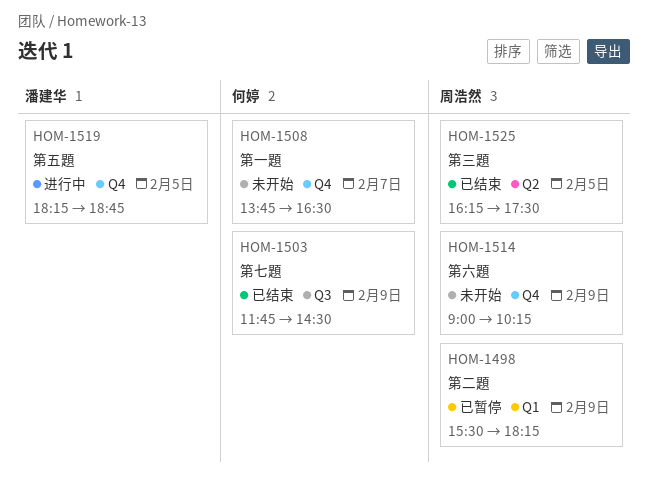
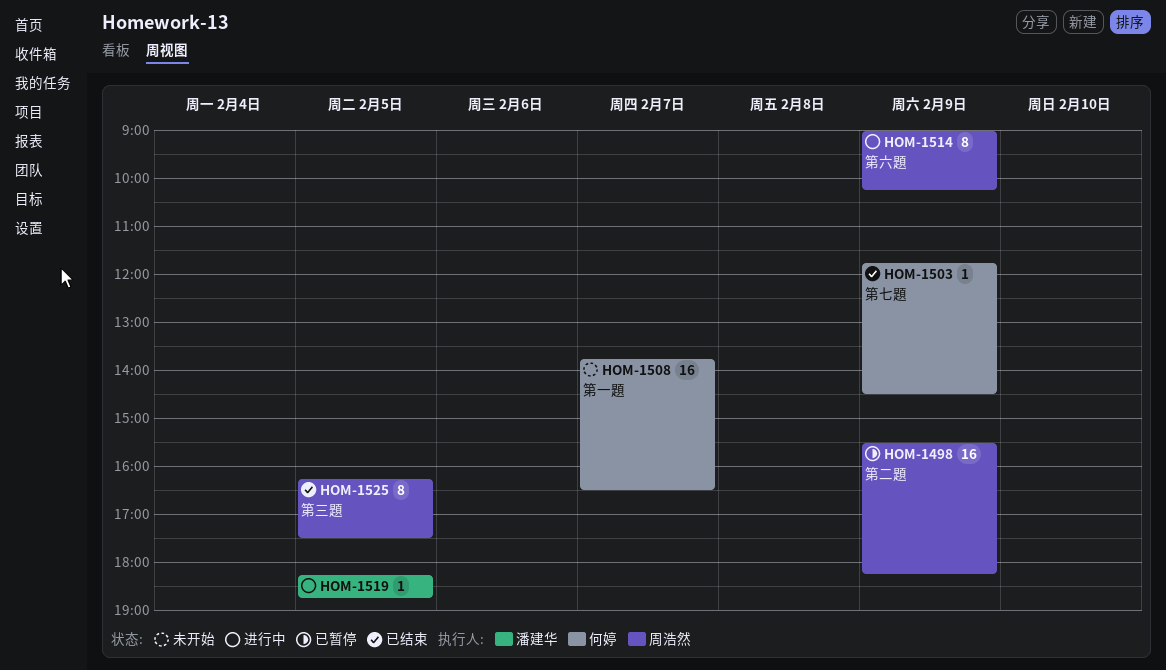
HOM-1514, status: 未开始 -> 进行中

